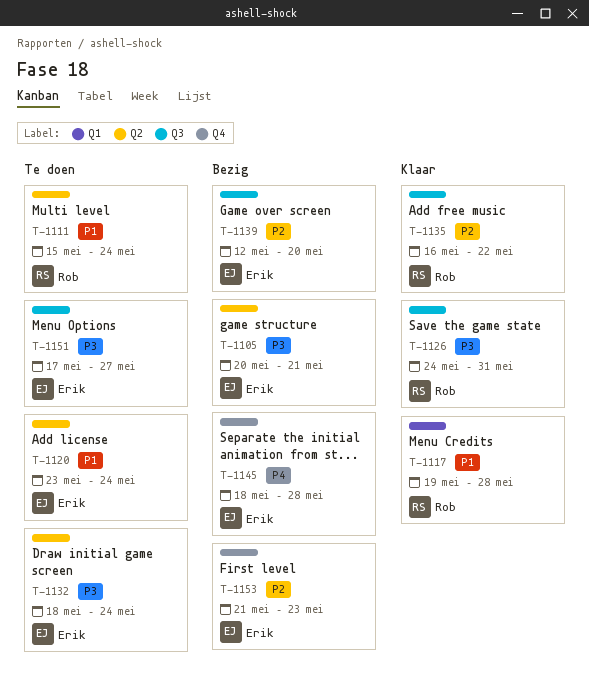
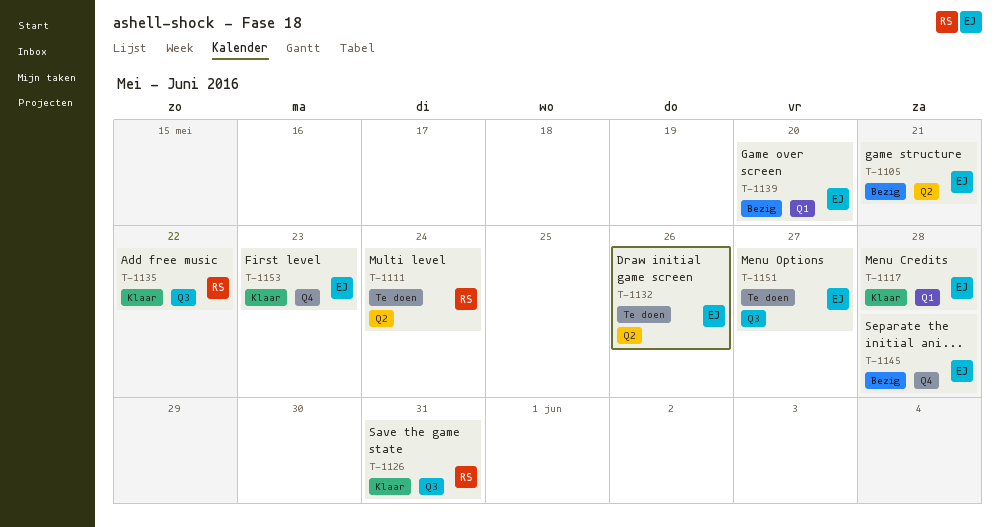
T-1117, owner: Rob -> Erik
T-1120: present -> none
T-1132, due: May 24 -> May 26
T-1139, label: Q3 -> Q1
T-1153, status: Bezig -> Klaar

